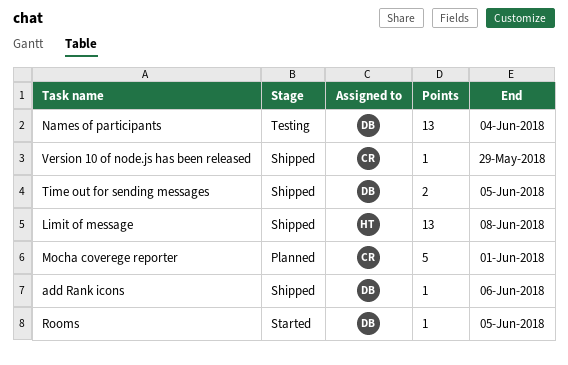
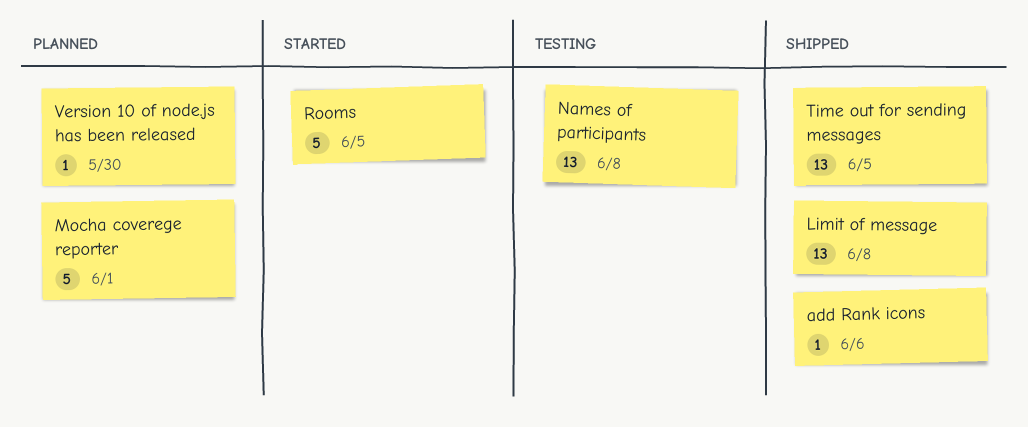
Names of participants, due: Jun 4 -> Jun 8
Rooms, estimate: 1 -> 5
Time out for sending messages, estimate: 2 -> 13
Version 10 of node.js has been released, status: Shipped -> Planned
Version 10 of node.js has been released, due: May 29 -> May 30

